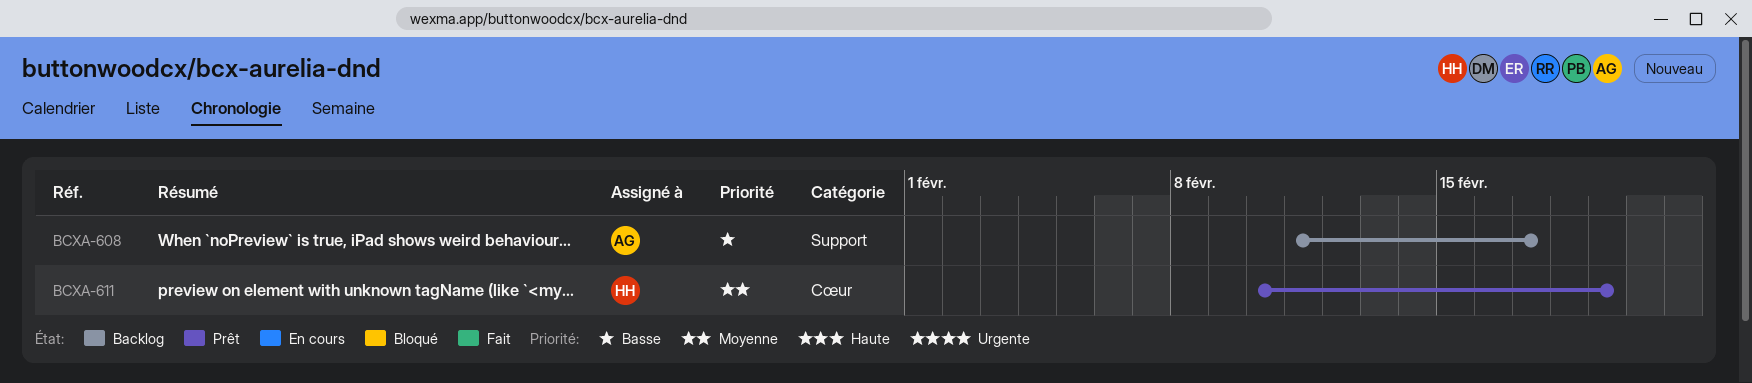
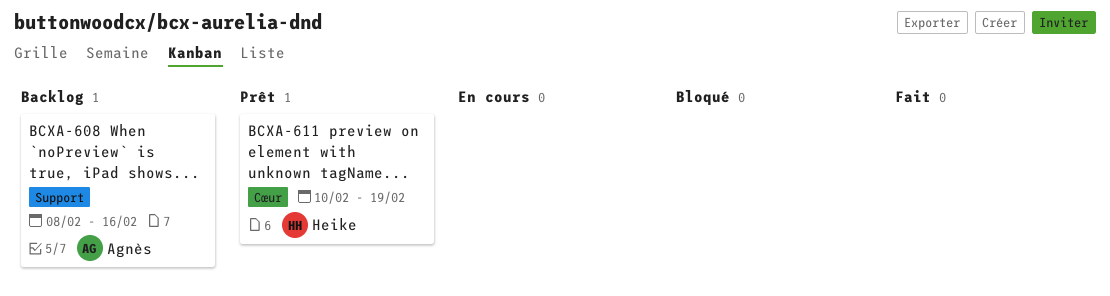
BCXA-608, start: Feb 11 -> Feb 8
BCXA-608, due: Feb 17 -> Feb 16

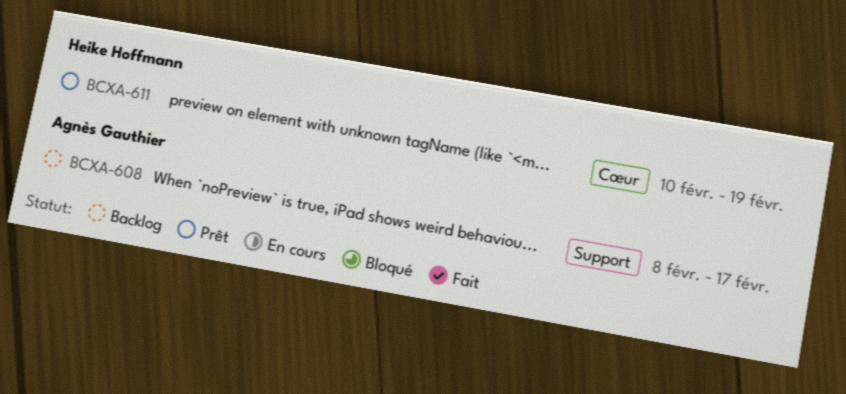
BCXA-608, due: Feb 16 -> Feb 17

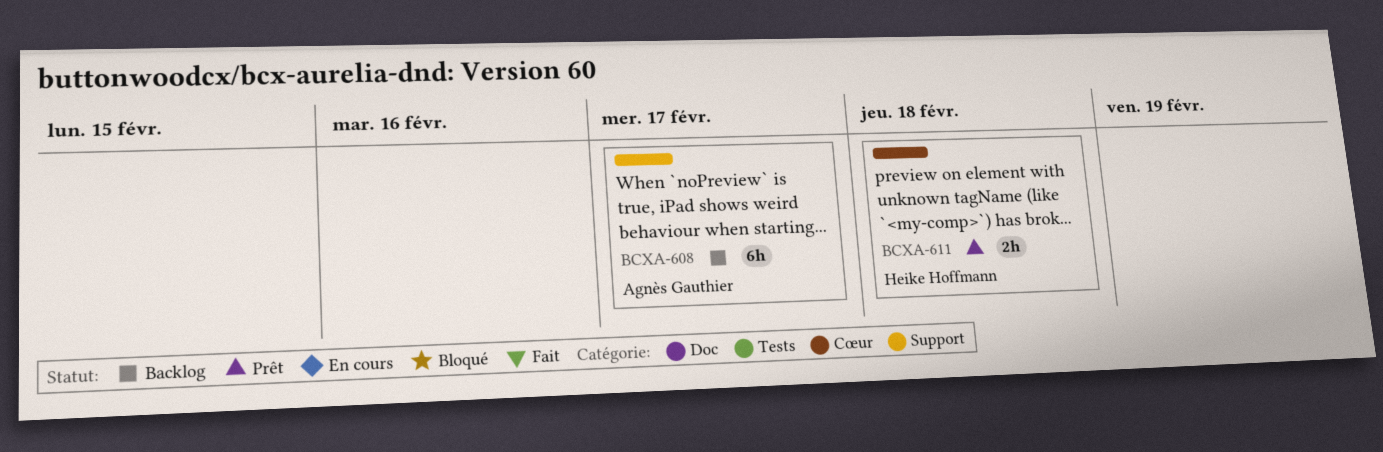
BCXA-611, due: Feb 19 -> Feb 18

